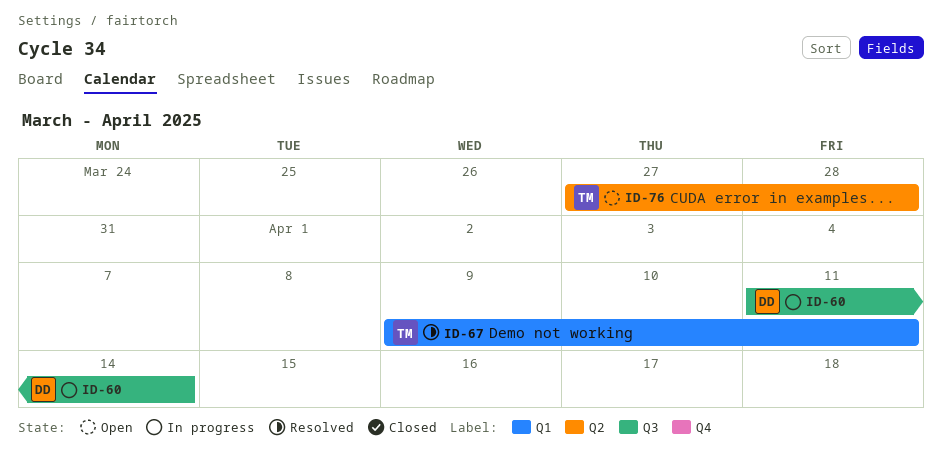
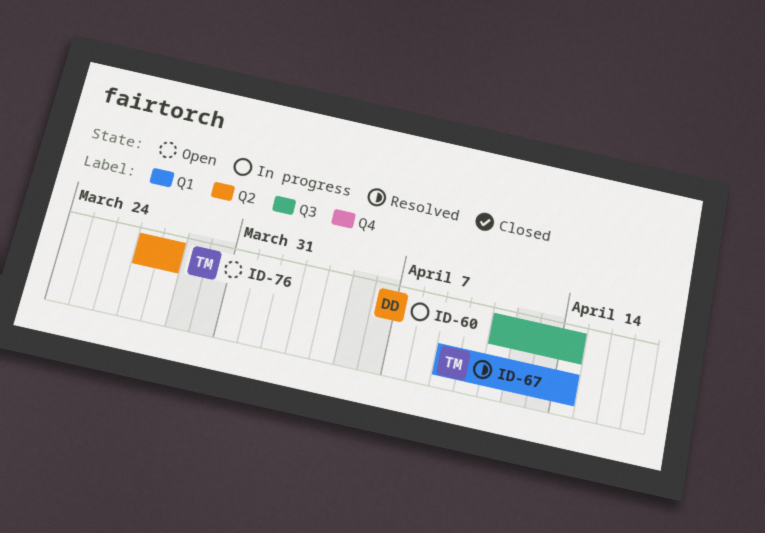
ID-67, due: Apr 11 -> Apr 14

